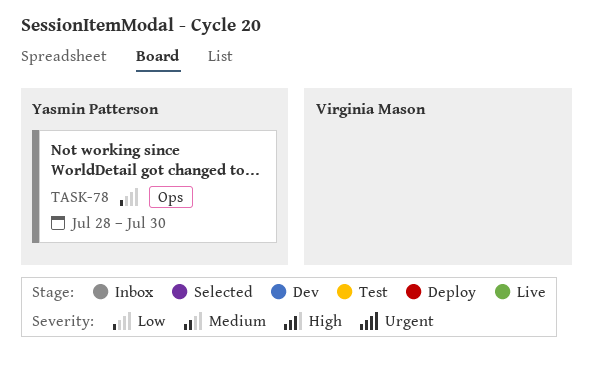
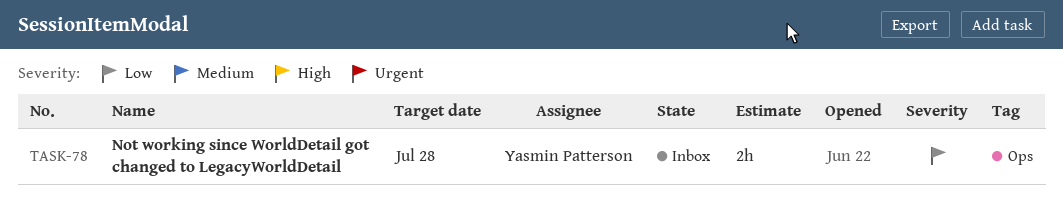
TASK-78, due: Jul 30 -> Jul 28

